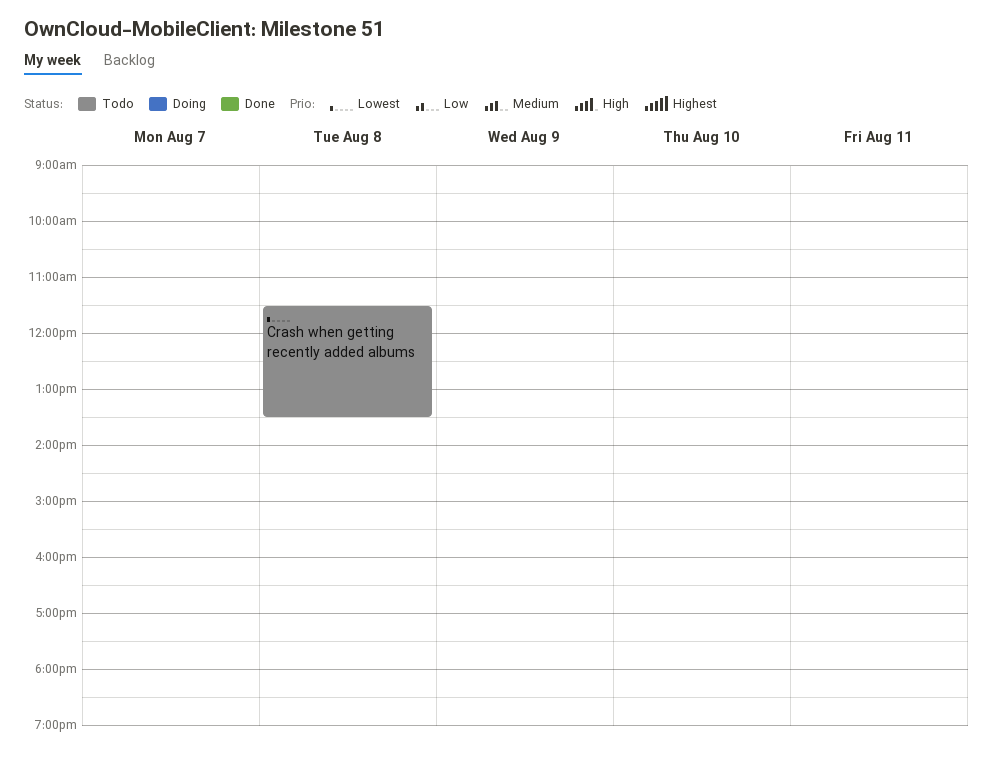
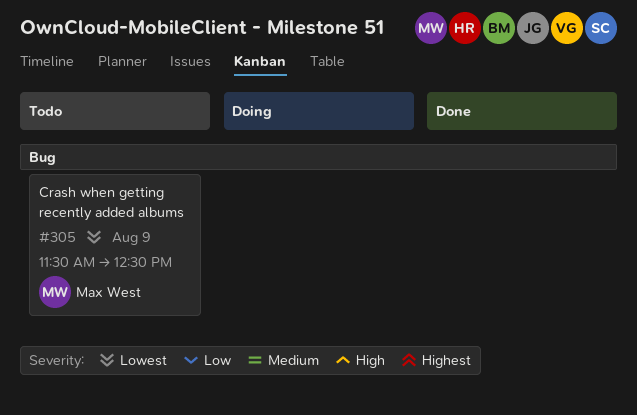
Crash when getting recently added albums, day: Aug 8 -> Aug 9
Crash when getting recently added albums, ends: 13:30 -> 12:30

